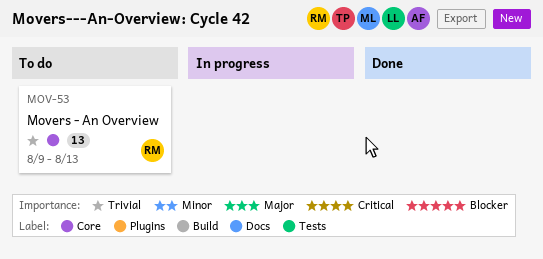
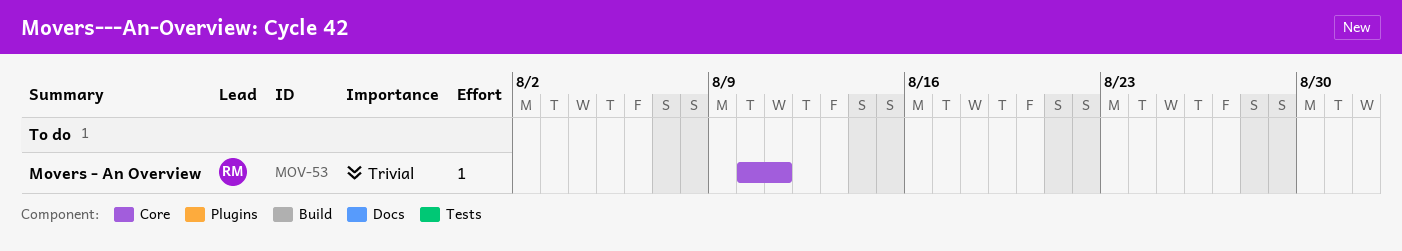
MOV-53, estimate: 13 -> 1
MOV-53, start: Aug 9 -> Aug 10
MOV-53, due: Aug 13 -> Aug 11

